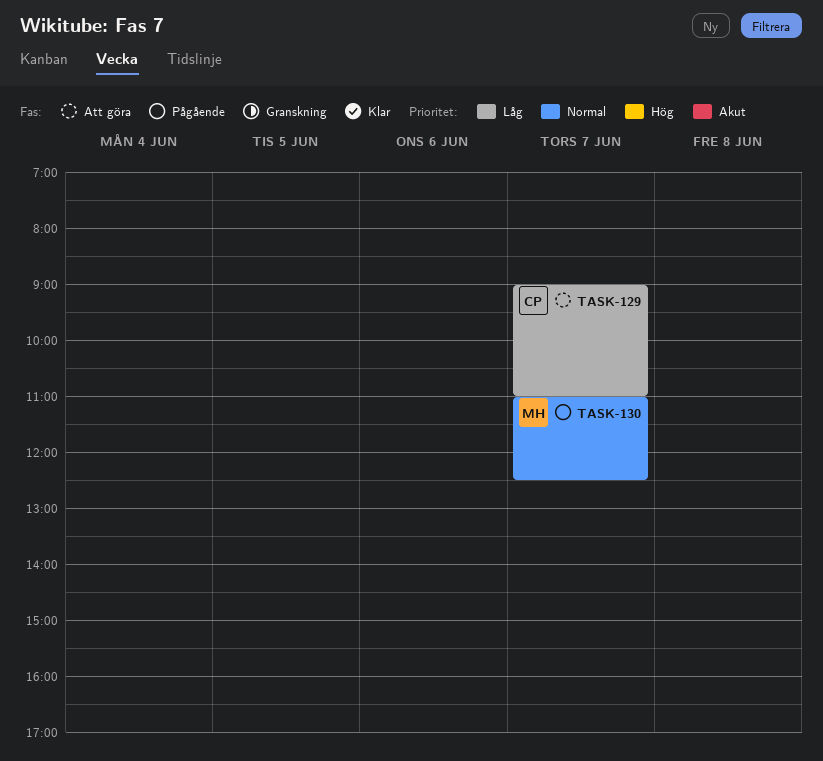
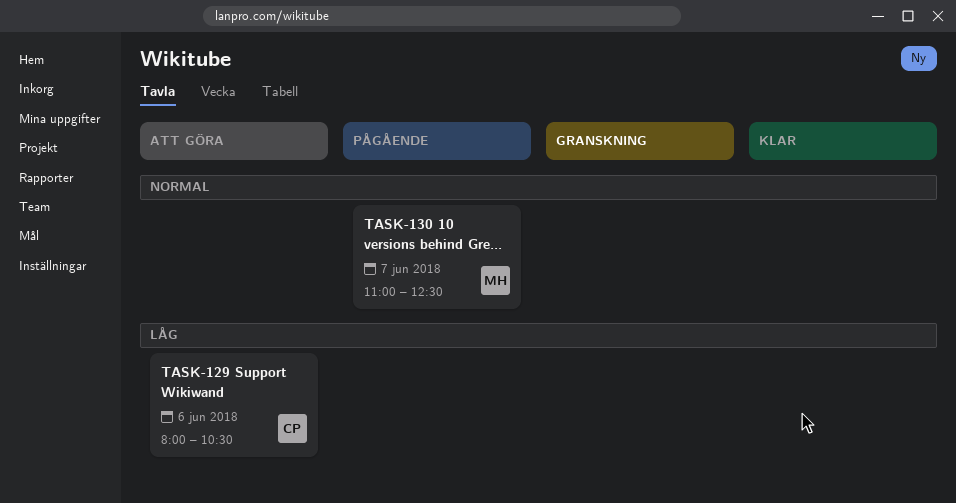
TASK-129, day: Jun 7 -> Jun 6
TASK-129, begins: 09:00 -> 08:00
TASK-129, ends: 11:00 -> 10:30

